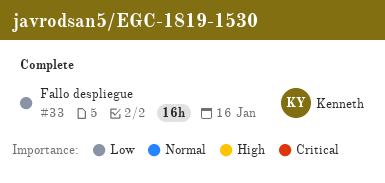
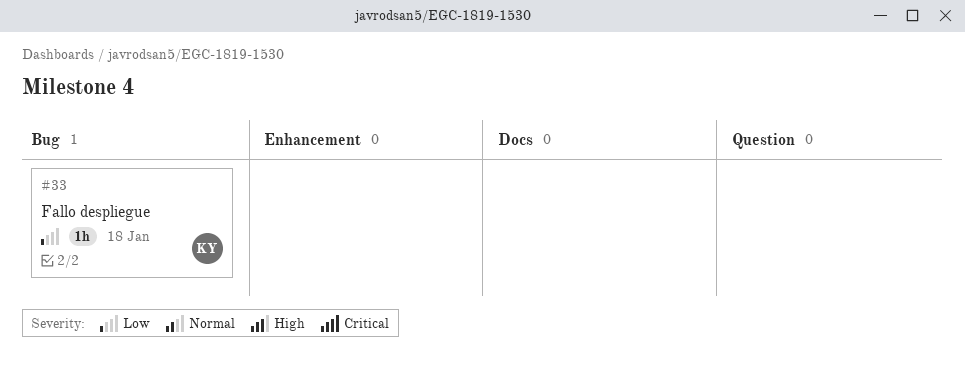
#33, estimate: 16h -> 1h
#33, due: Jan 16 -> Jan 18

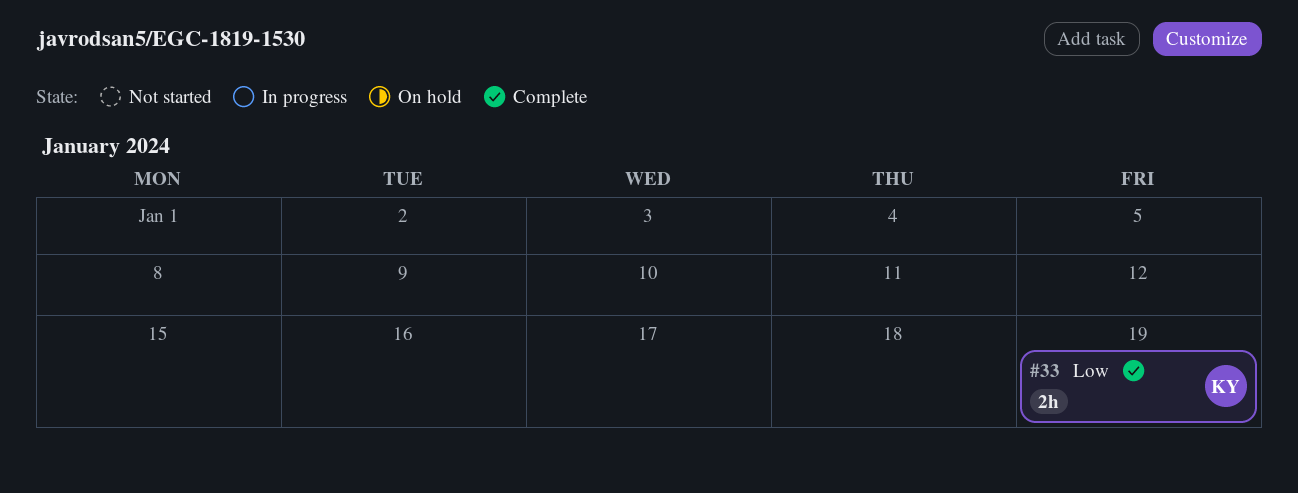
#33, estimate: 1h -> 2h
#33, due: Jan 18 -> Jan 19

